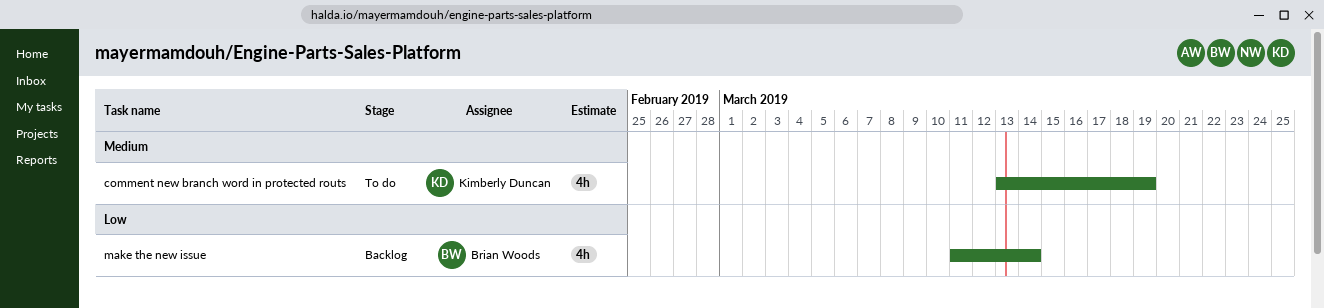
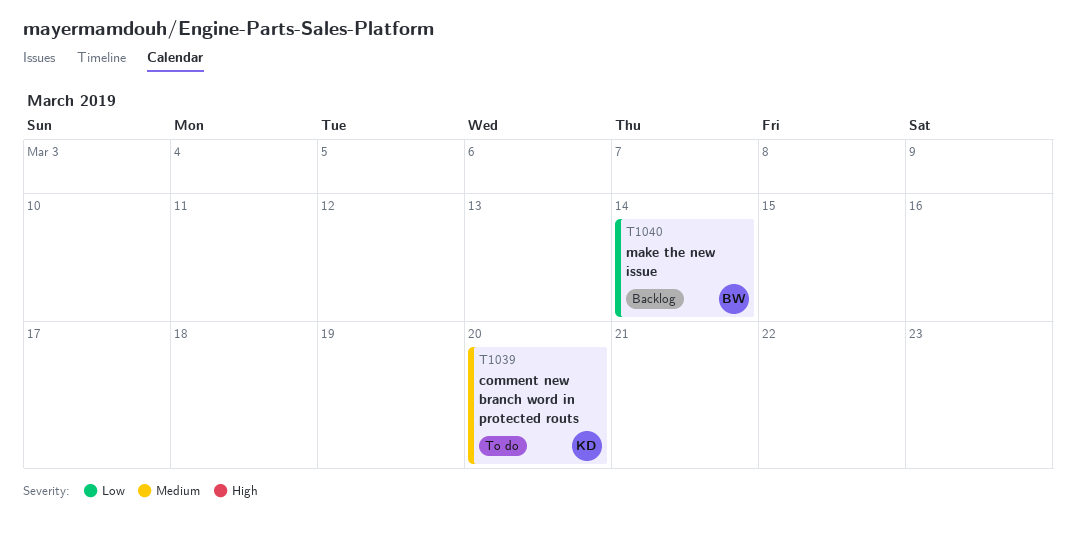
comment new branch word in protected routs, due: Mar 19 -> Mar 20

